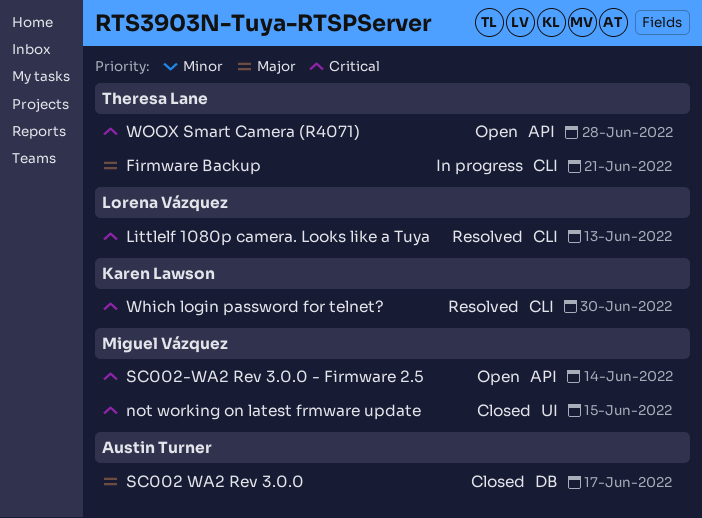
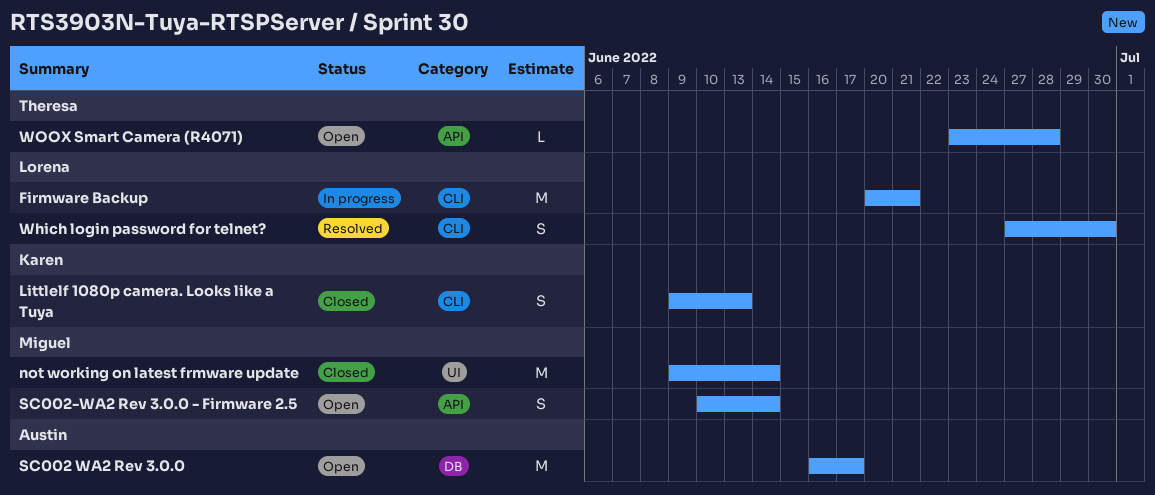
Firmware Backup, owner: Theresa Lane -> Lorena Vázquez
Littlelf 1080p camera. Looks like a Tuya, status: Resolved -> Closed
Littlelf 1080p camera. Looks like a Tuya, owner: Lorena Vázquez -> Karen Lawson
not working on latest frmware update, due: Jun 15 -> Jun 14
SC002 WA2 Rev 3.0.0, status: Closed -> Open
Which login password for telnet?, owner: Karen Lawson -> Lorena Vázquez

